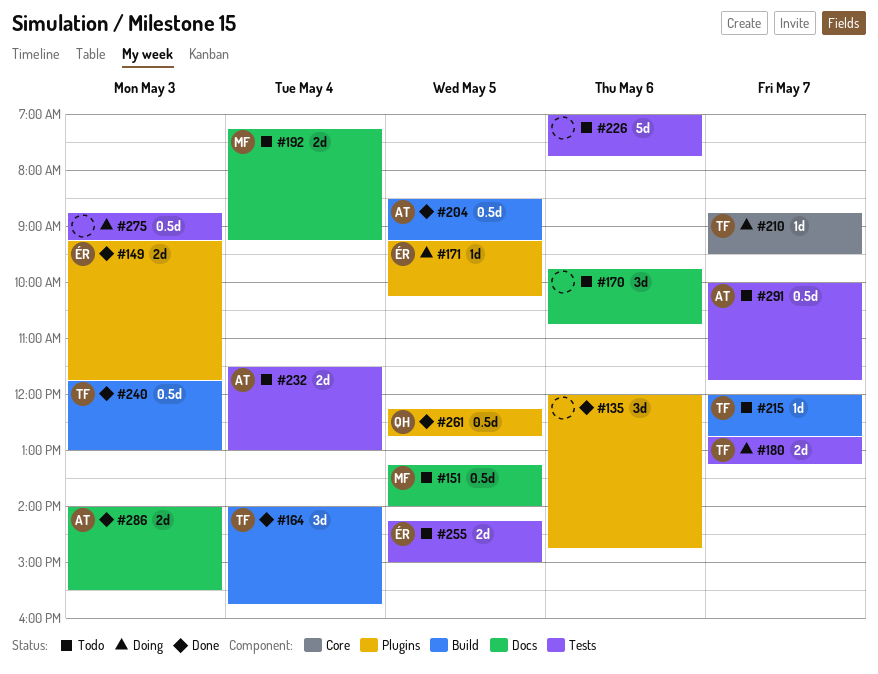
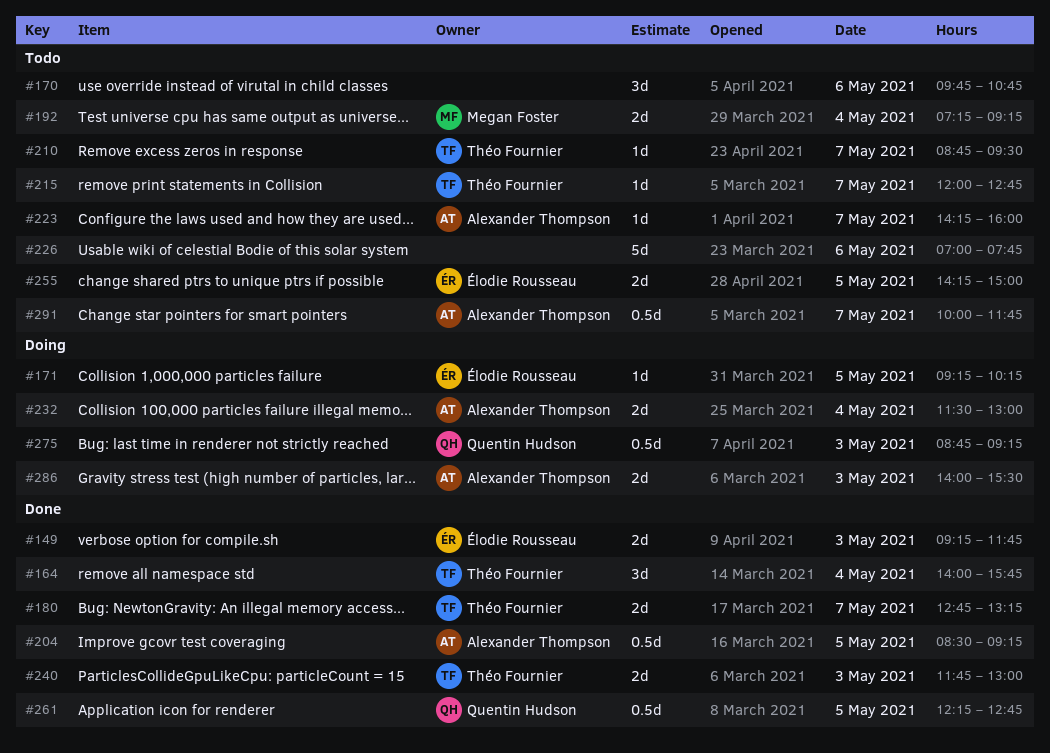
#135: present -> none
#151: present -> none
#180, status: Doing -> Done
#210, status: Doing -> Todo
#223: none -> present
#232, status: Todo -> Doing
#240, estimate: 0.5d -> 2d
#275, owner: none -> Quentin Hudson
#286, status: Done -> Doing

